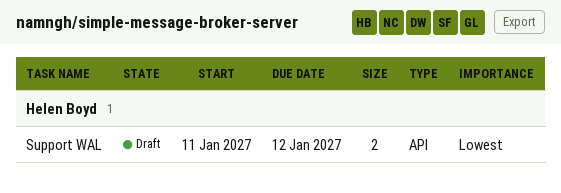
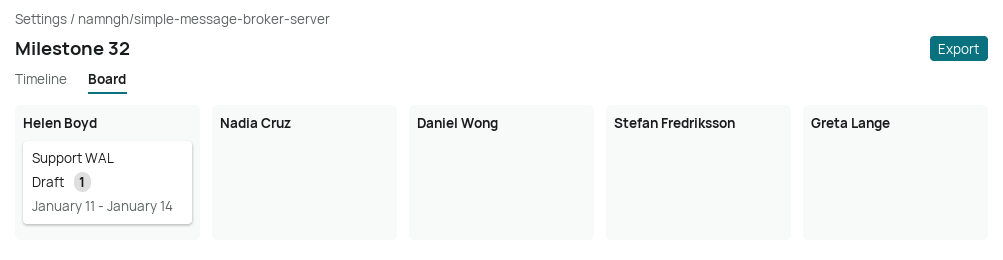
Support WAL, estimate: 2 -> 1
Support WAL, due: Jan 12 -> Jan 14

